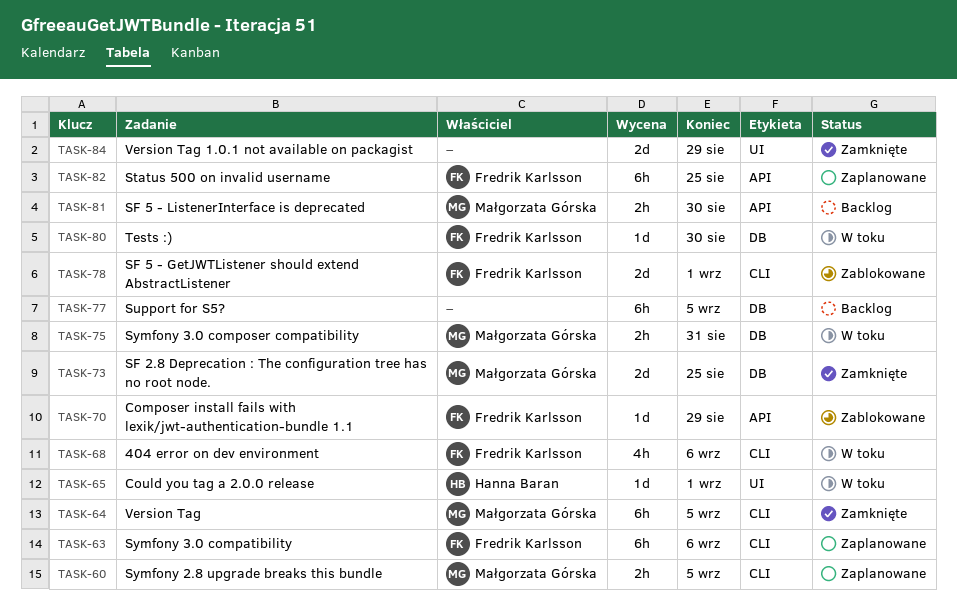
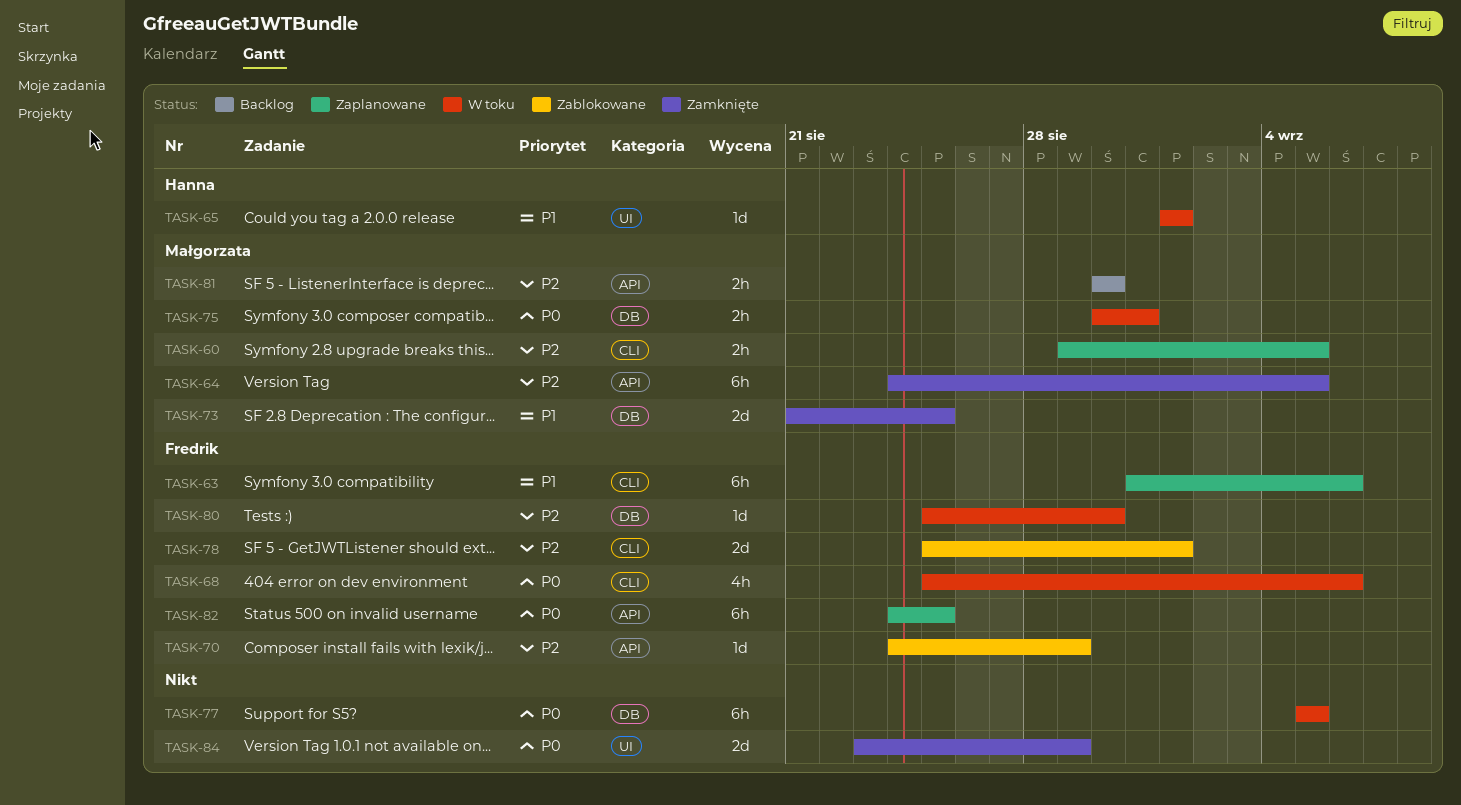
TASK-64, label: CLI -> API
TASK-77, status: Backlog -> W toku

